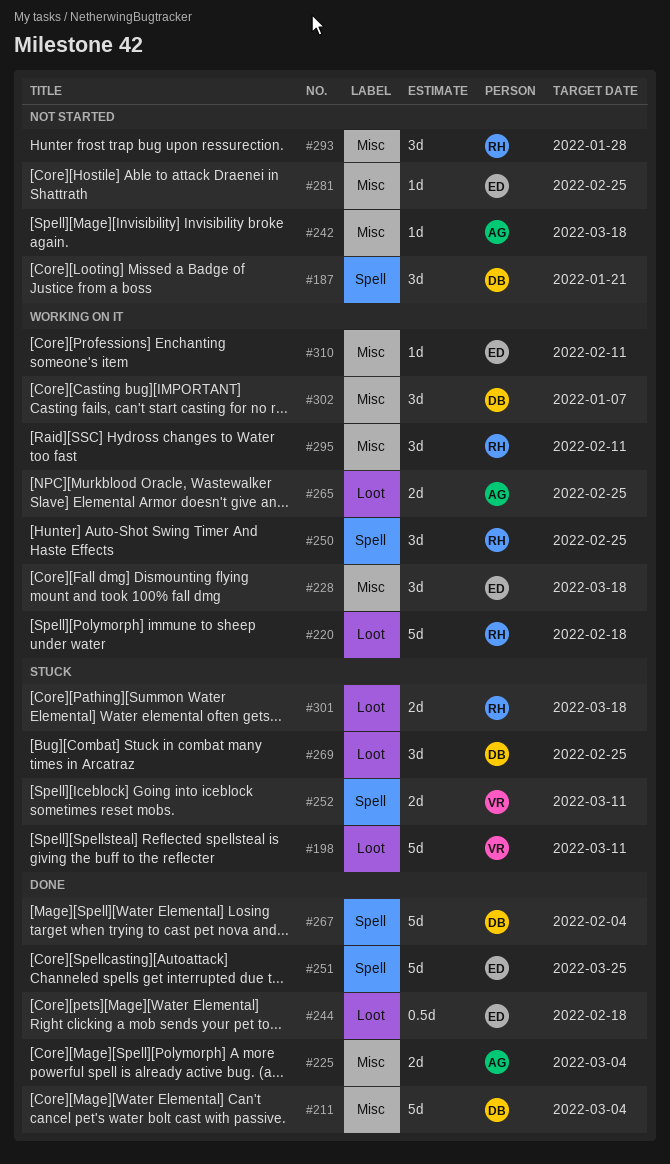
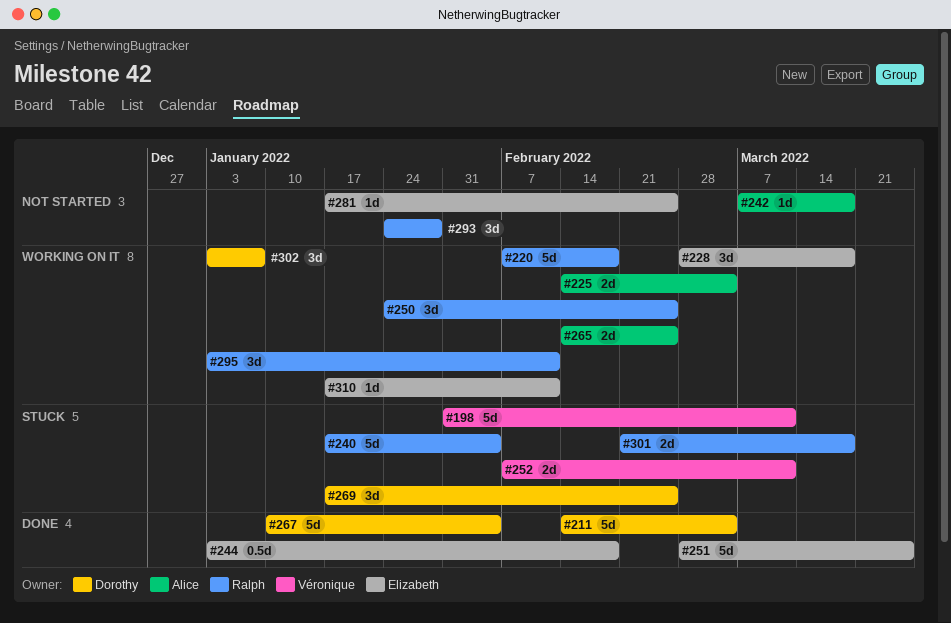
#187: present -> none
#225, status: Done -> Working on it
#240: none -> present

